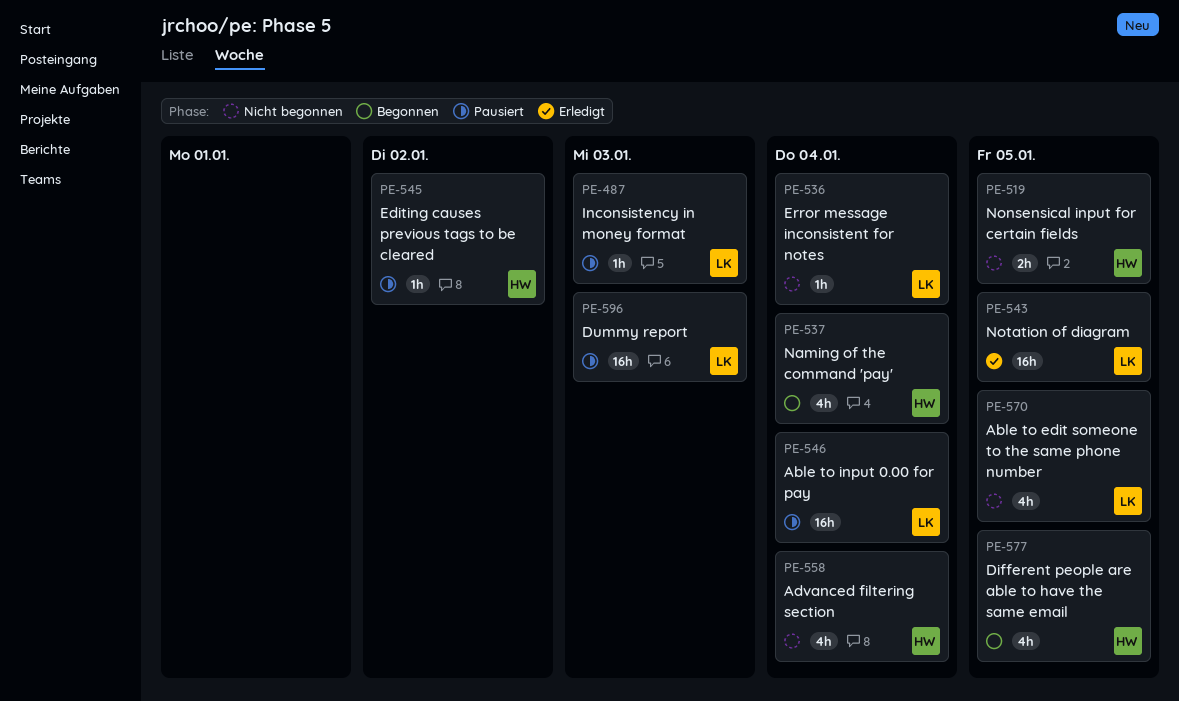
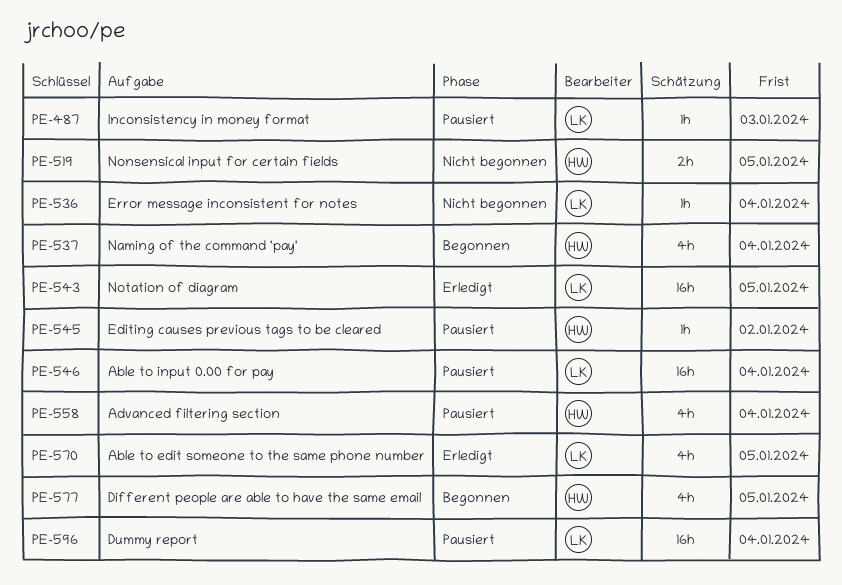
PE-558, status: Nicht begonnen -> Pausiert
PE-570, status: Nicht begonnen -> Erledigt
PE-596, due: Jan 3 -> Jan 4

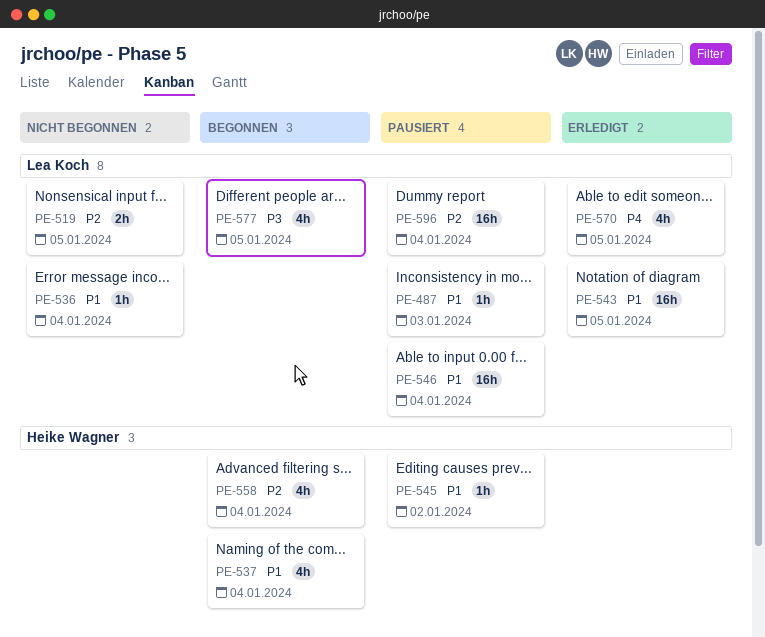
PE-519, owner: Heike Wagner -> Lea Koch
PE-558, status: Pausiert -> Begonnen
PE-577, owner: Heike Wagner -> Lea Koch

